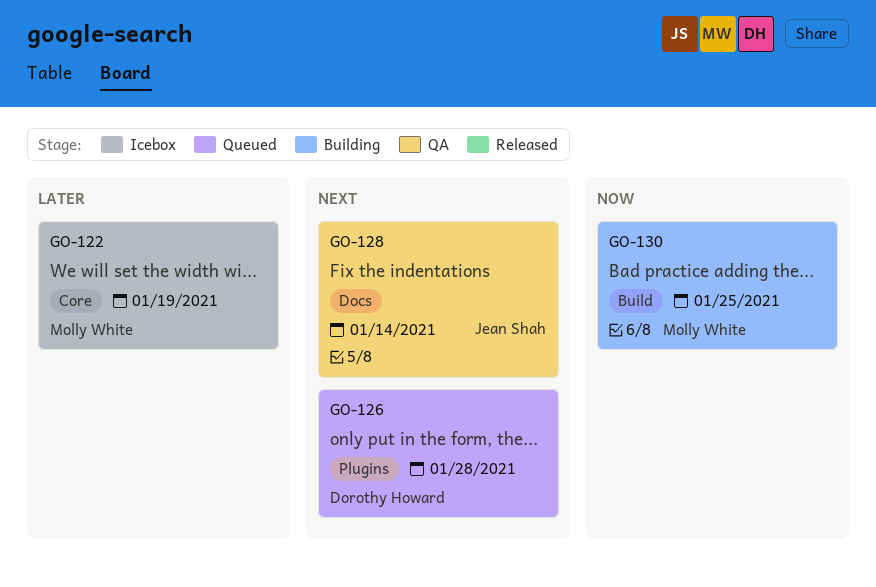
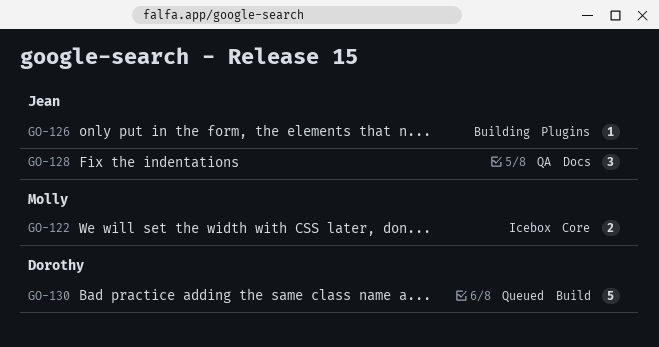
GO-126, status: Queued -> Building
GO-126, owner: Dorothy Howard -> Jean Shah
GO-130, status: Building -> Queued
GO-130, owner: Molly White -> Dorothy Howard

